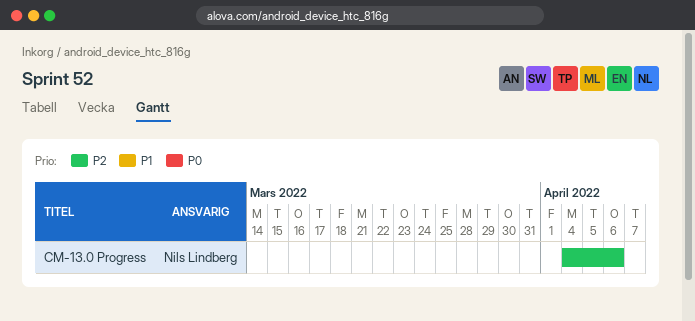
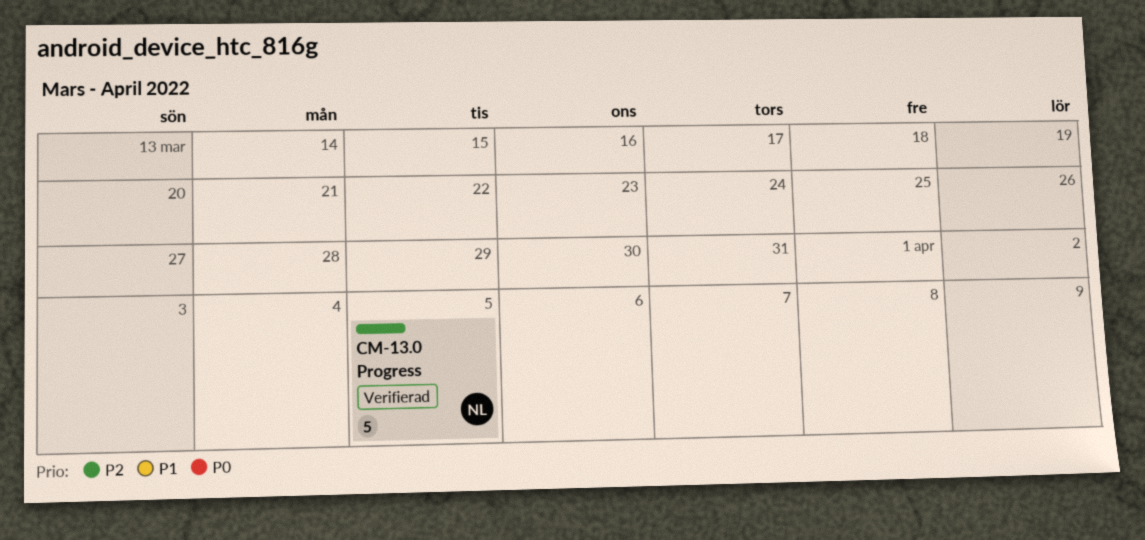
CM-13.0 Progress, due: Apr 6 -> Apr 5

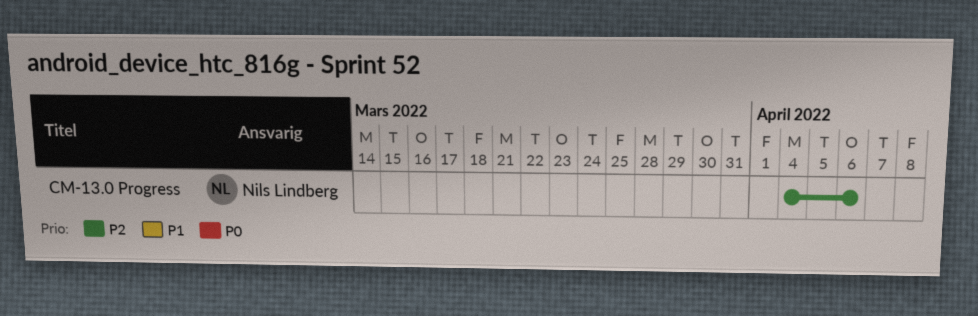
CM-13.0 Progress, due: Apr 5 -> Apr 6

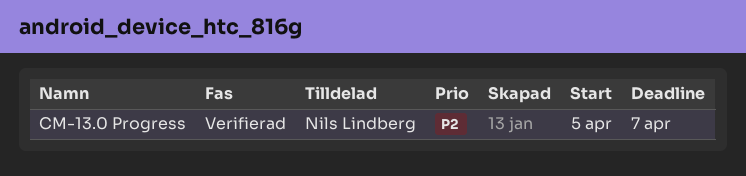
CM-13.0 Progress, start: Apr 4 -> Apr 5
CM-13.0 Progress, due: Apr 6 -> Apr 7

